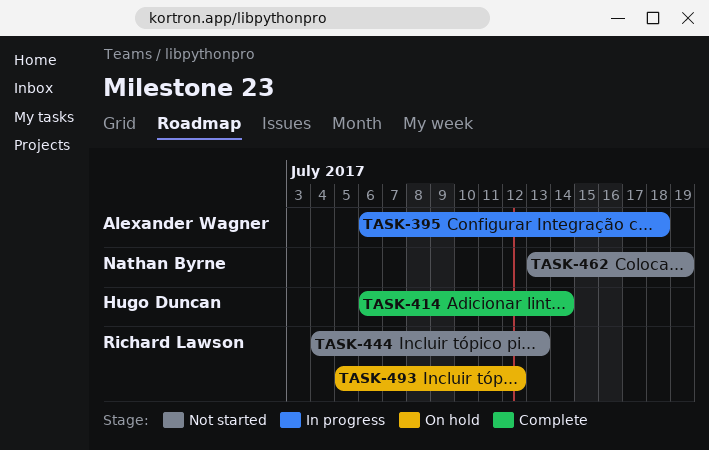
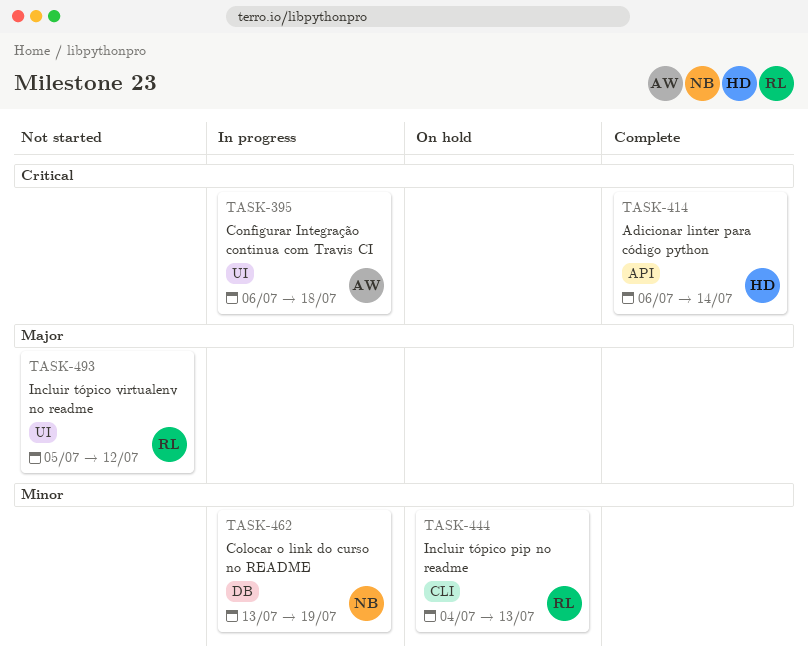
TASK-444, status: Not started -> On hold
TASK-462, status: Not started -> In progress
TASK-493, status: On hold -> Not started

